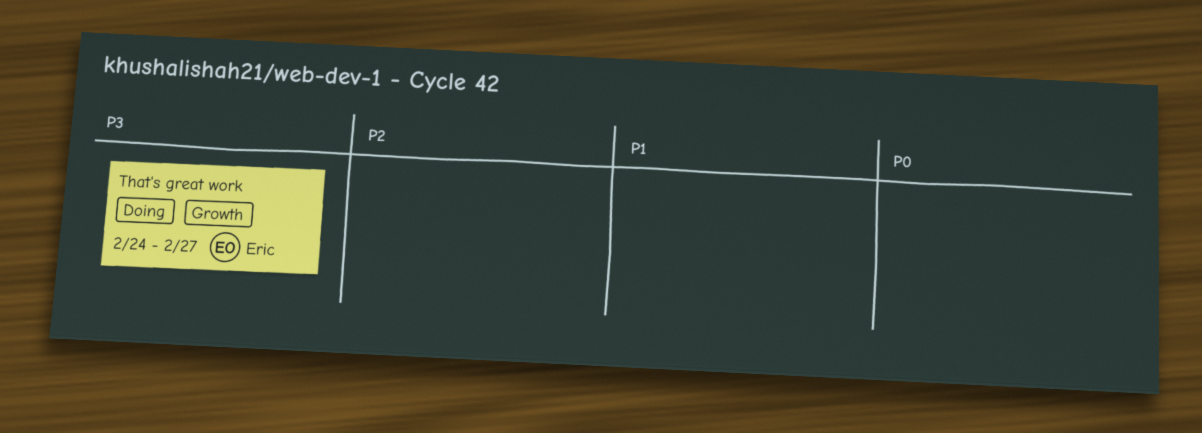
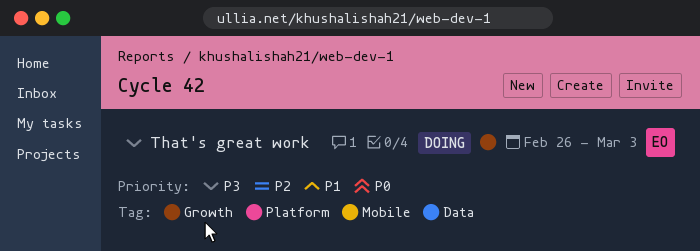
That's great work, start: Feb 24 -> Feb 26
That's great work, due: Feb 27 -> Mar 3

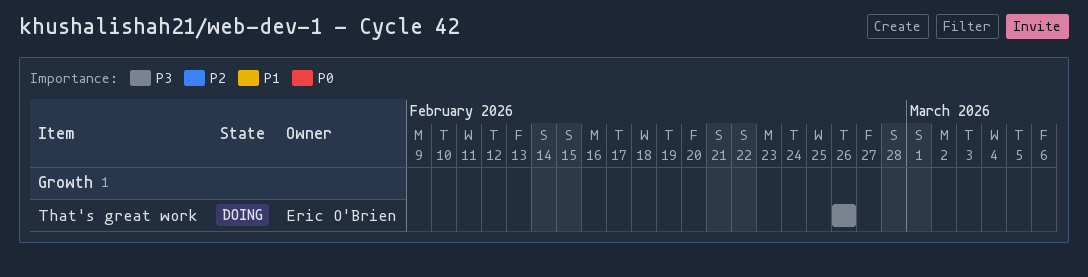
That's great work, due: Mar 3 -> Feb 26

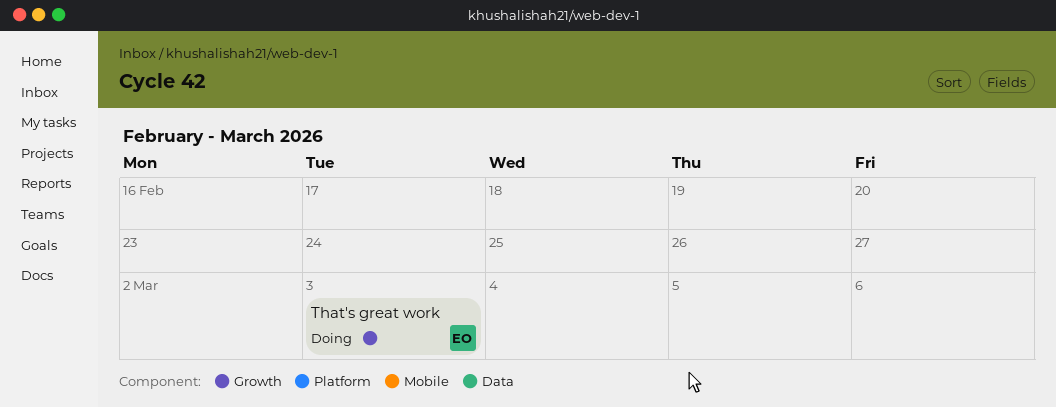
That's great work, due: Feb 26 -> Mar 3

